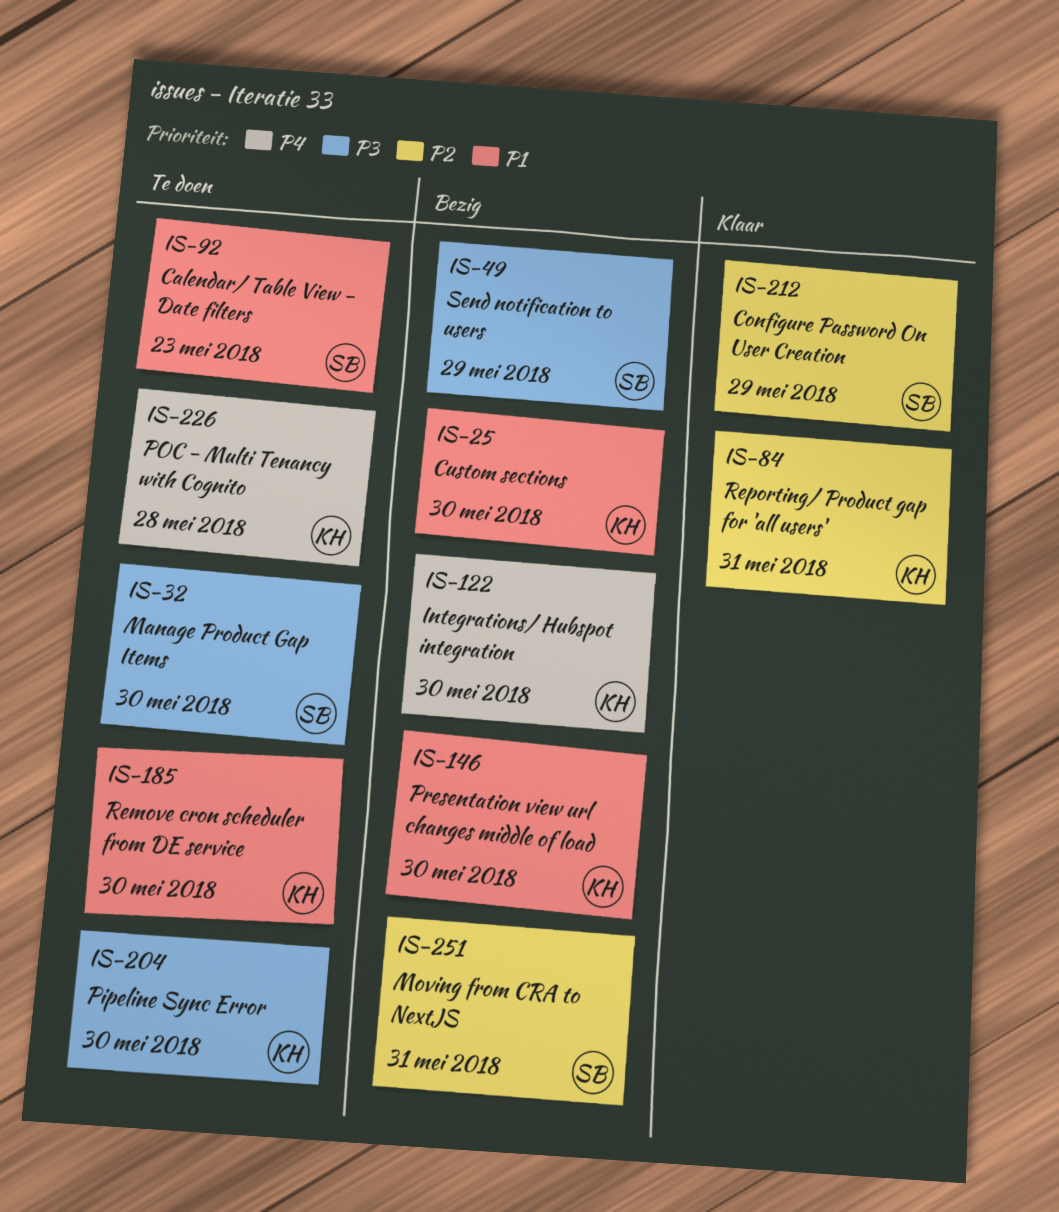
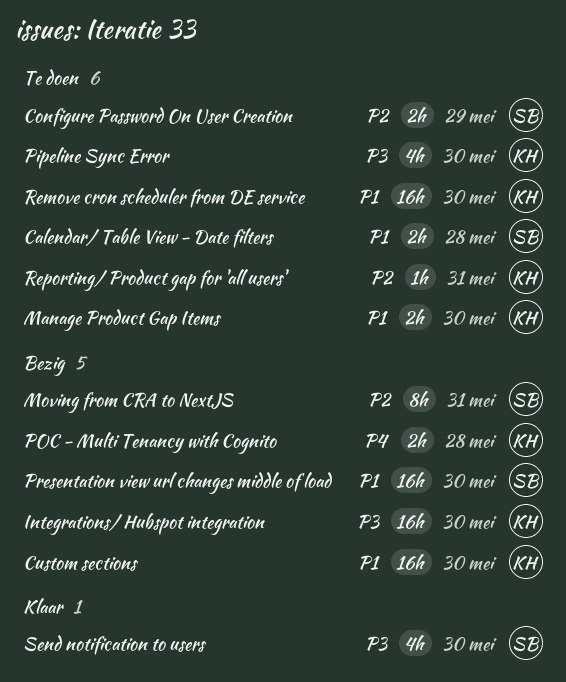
Calendar/ Table View - Date filters, due: May 23 -> May 28
Configure Password On User Creation, status: Klaar -> Te doen
Integrations/ Hubspot integration, priority: P4 -> P3
Manage Product Gap Items, owner: SB -> KH
Manage Product Gap Items, priority: P3 -> P1
POC - Multi Tenancy with Cognito, status: Te doen -> Bezig
Presentation view url changes middle of load, owner: KH -> SB
Reporting/ Product gap for 'all users', status: Klaar -> Te doen
Send notification to users, status: Bezig -> Klaar
Send notification to users, due: May 29 -> May 30

